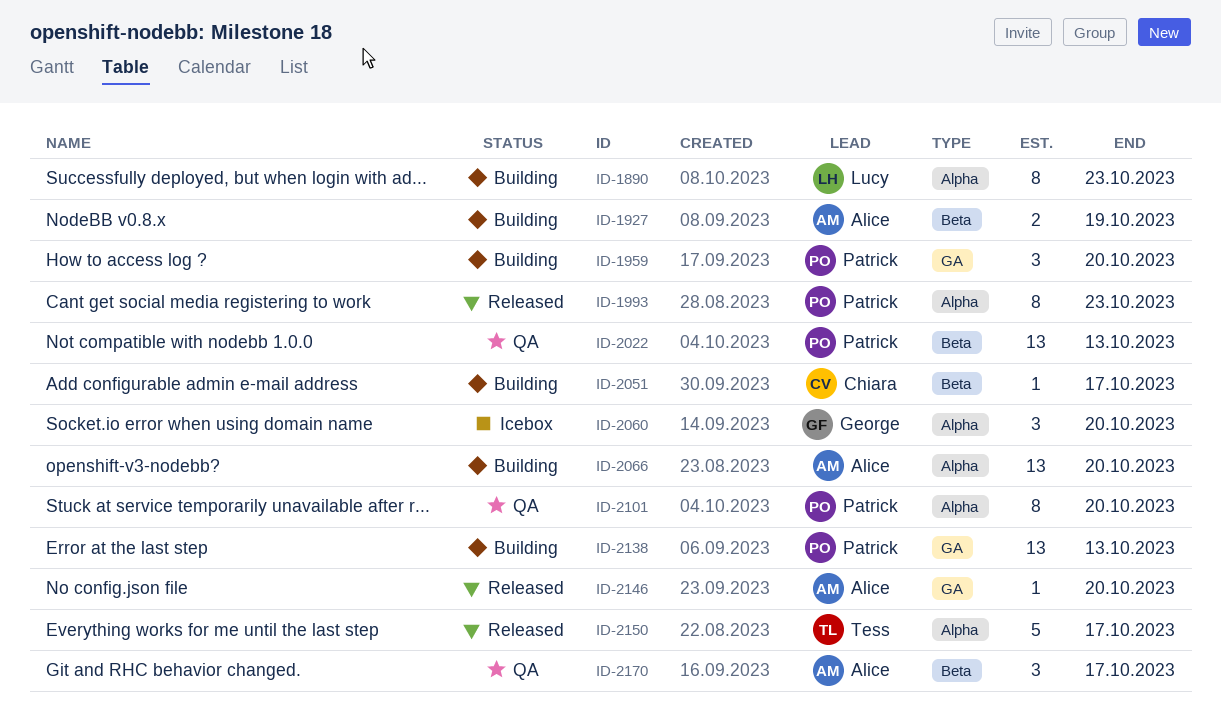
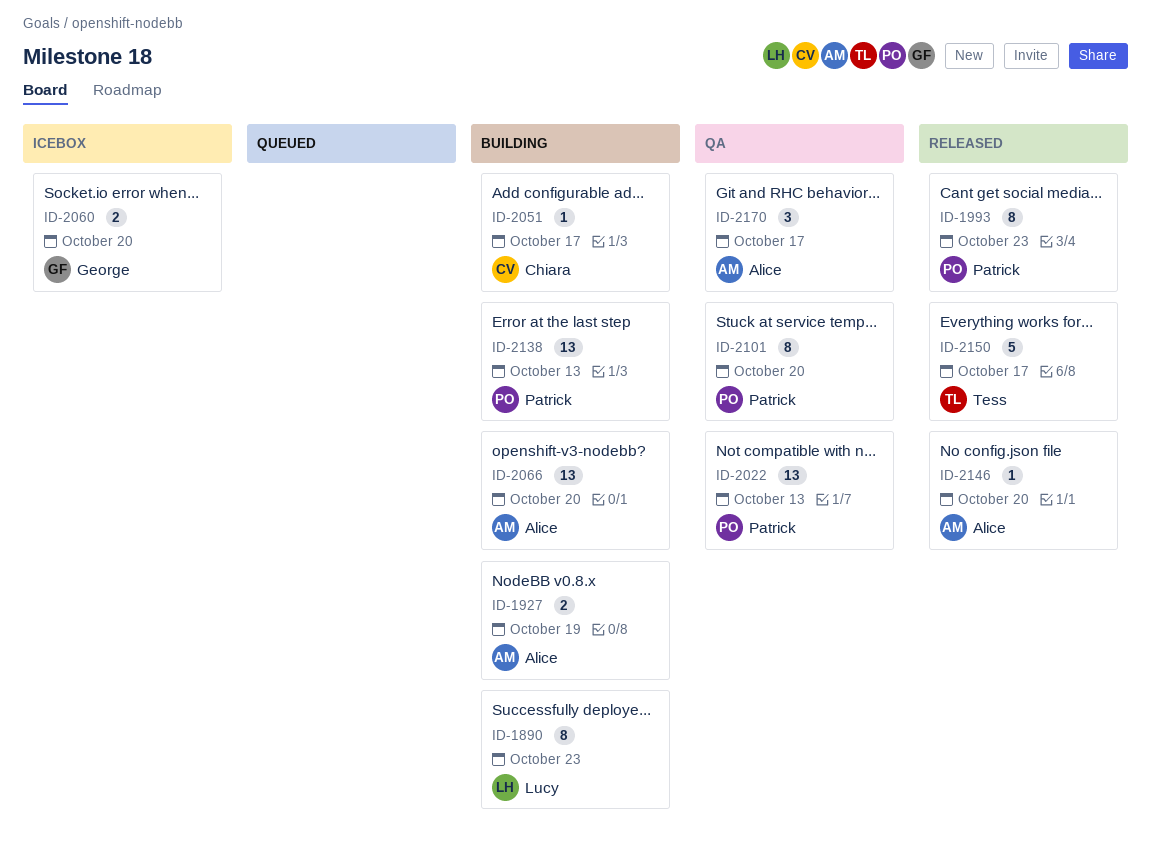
ID-1959: present -> none
ID-2060, estimate: 3 -> 2

